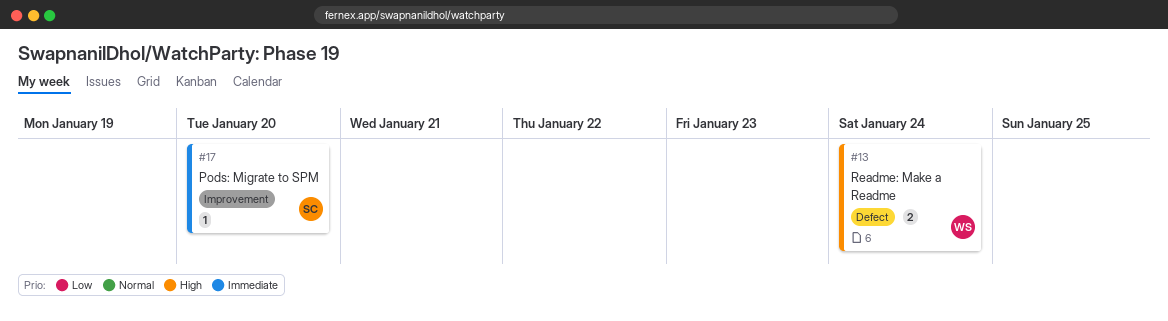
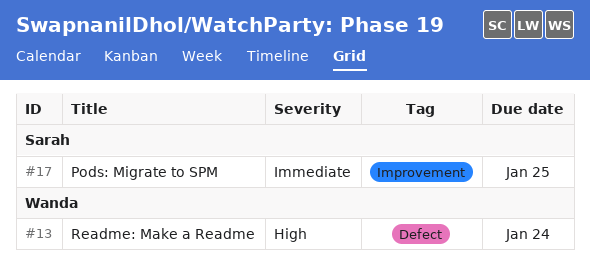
#17, due: Jan 20 -> Jan 25

